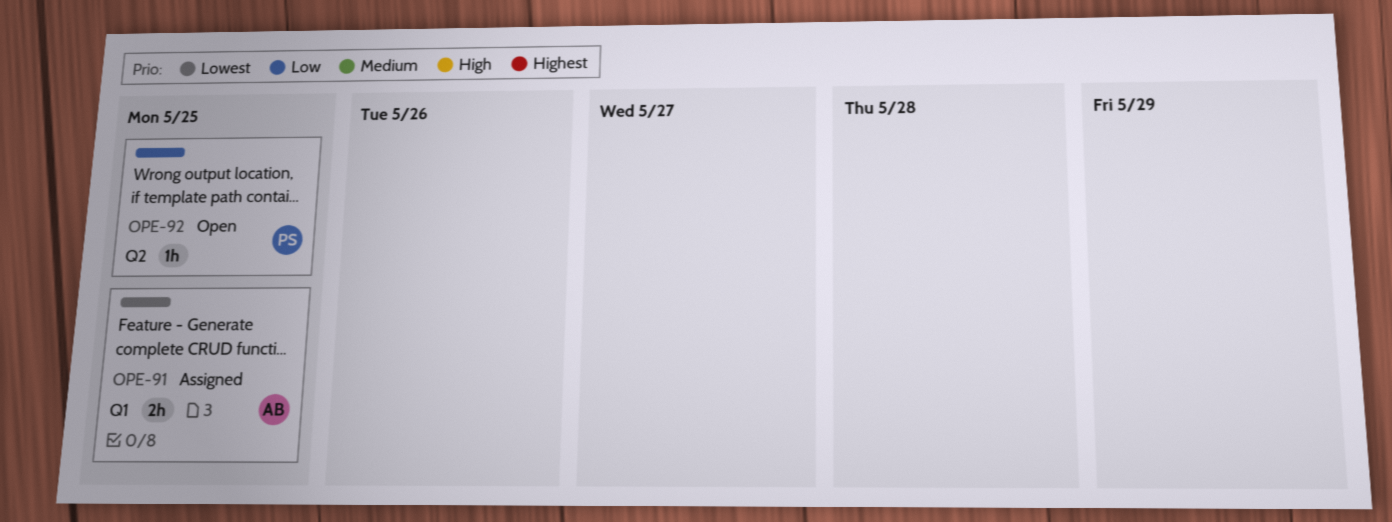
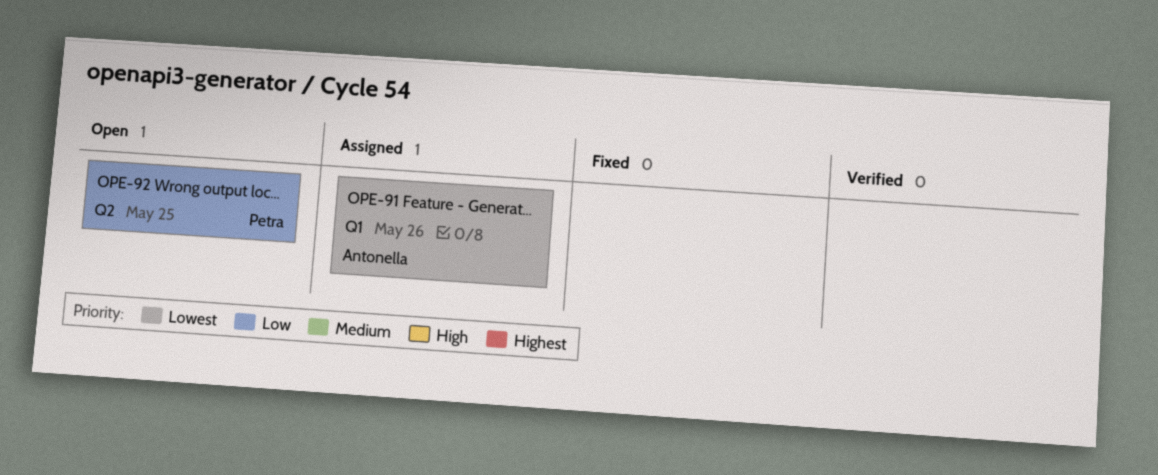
OPE-91, due: May 25 -> May 26

